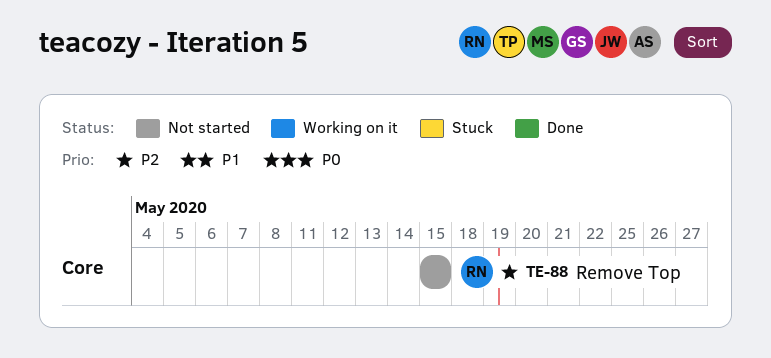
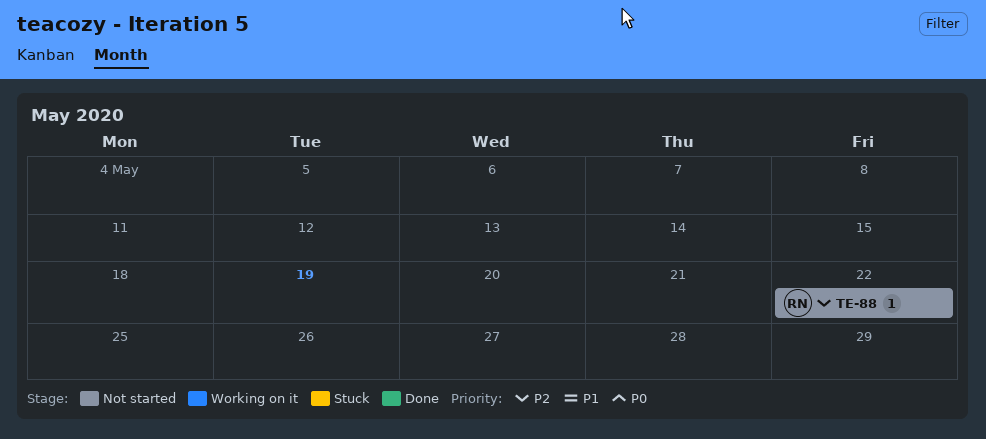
TE-88, start: May 15 -> May 22
TE-88, due: May 15 -> May 22

